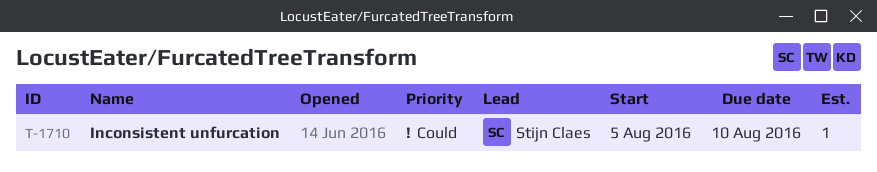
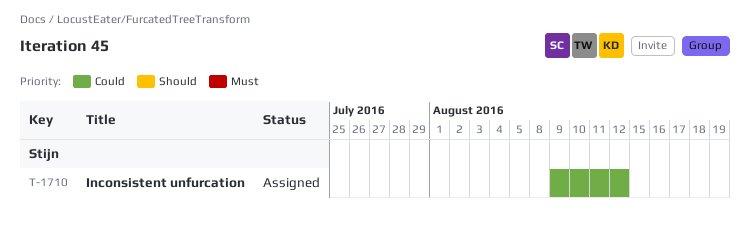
T-1710, start: Aug 5 -> Aug 9
T-1710, due: Aug 10 -> Aug 12

